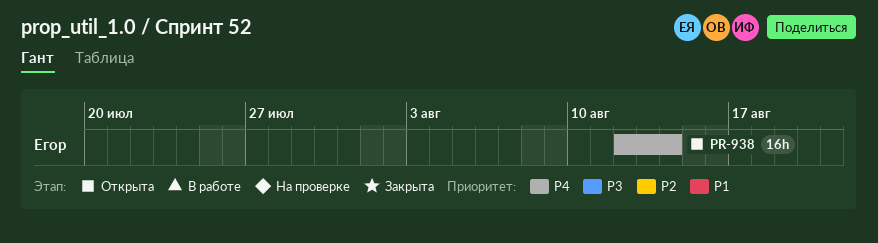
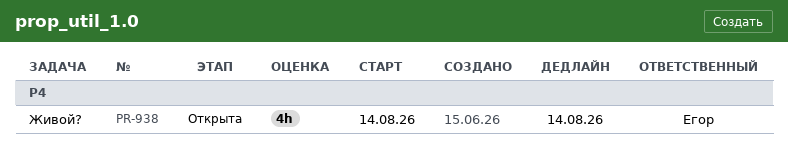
PR-938, estimate: 16h -> 4h
PR-938, start: Aug 12 -> Aug 14

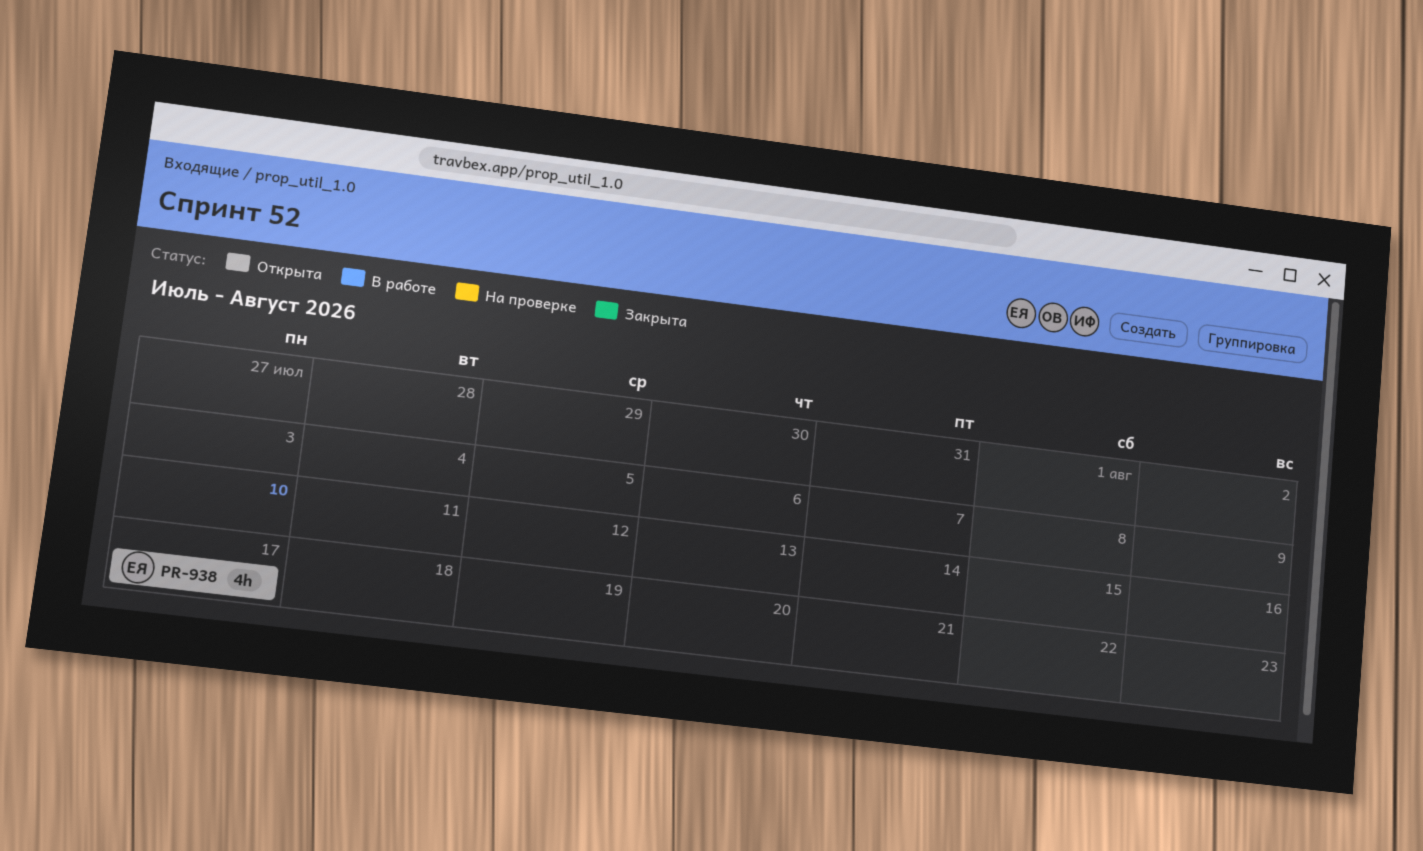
PR-938, start: Aug 14 -> Aug 17
PR-938, due: Aug 14 -> Aug 17

